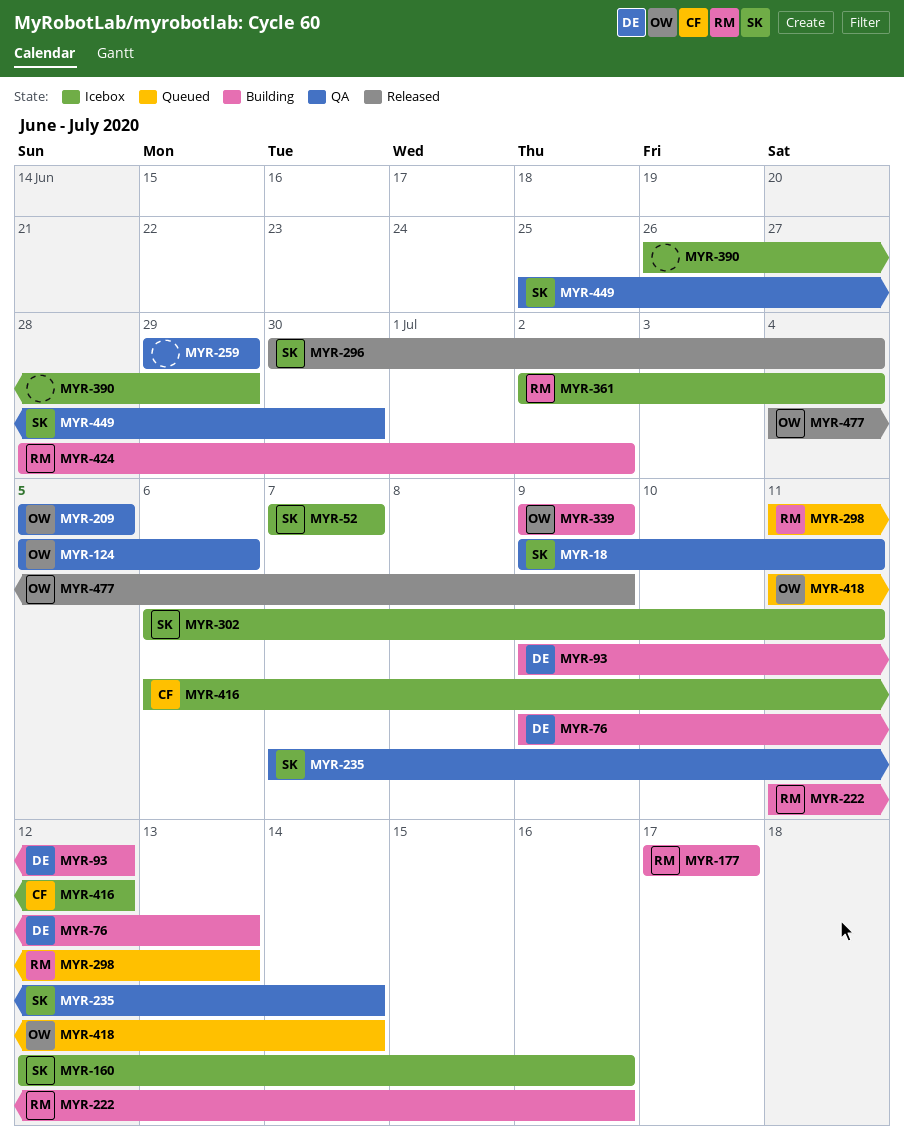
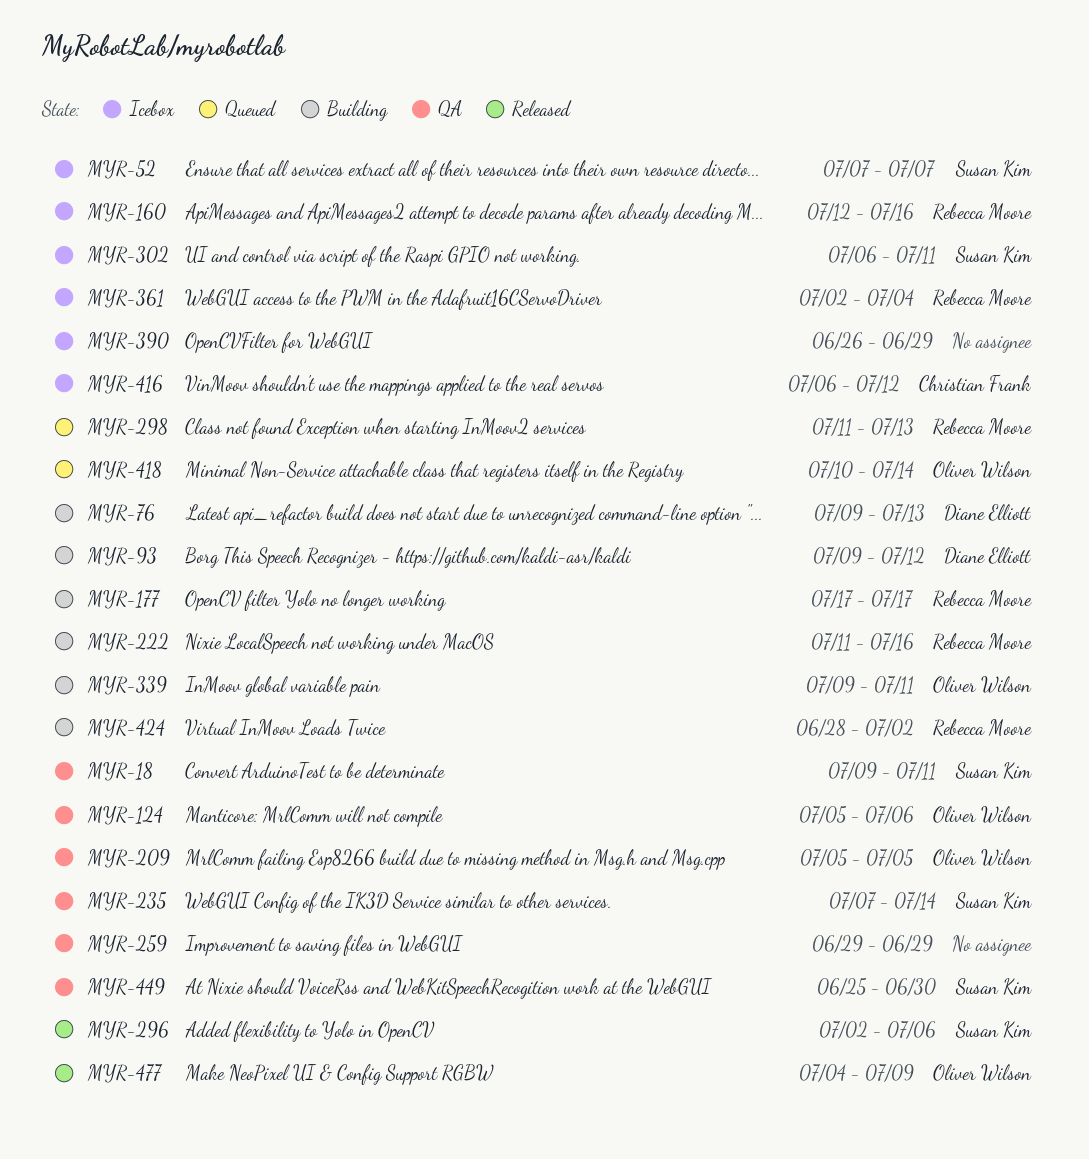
MYR-160, owner: Susan Kim -> Rebecca Moore
MYR-296, start: Jun 30 -> Jul 2
MYR-296, due: Jul 4 -> Jul 6
MYR-339, due: Jul 9 -> Jul 11
MYR-418, start: Jul 11 -> Jul 10

